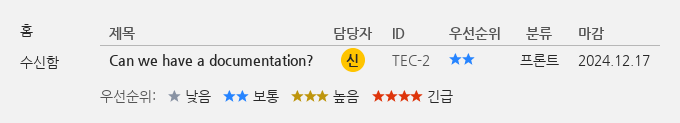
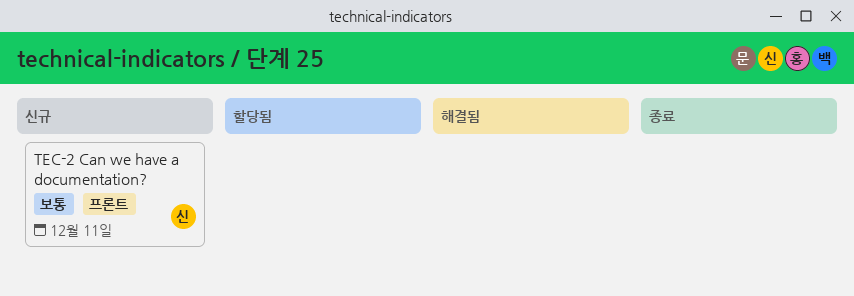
TEC-2, due: Dec 17 -> Dec 11

